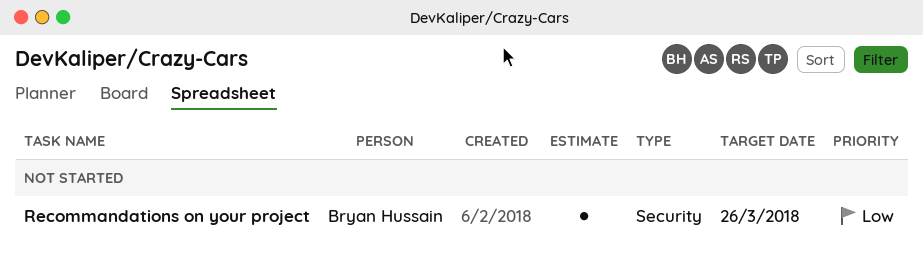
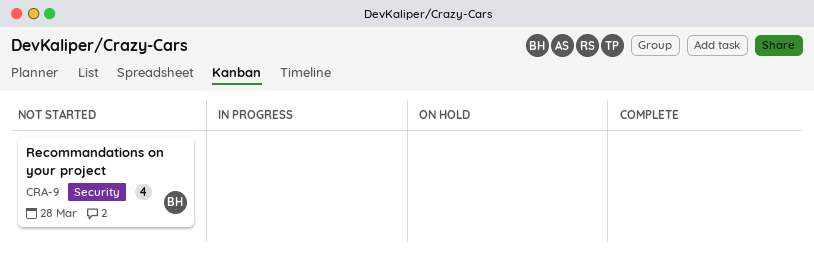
Recommandations on your project, estimate: 1 -> 4
Recommandations on your project, due: Mar 26 -> Mar 28

